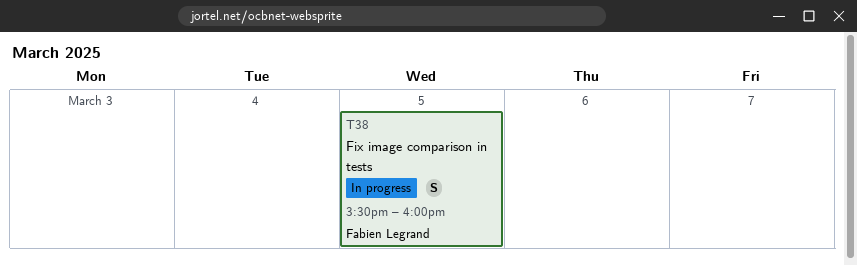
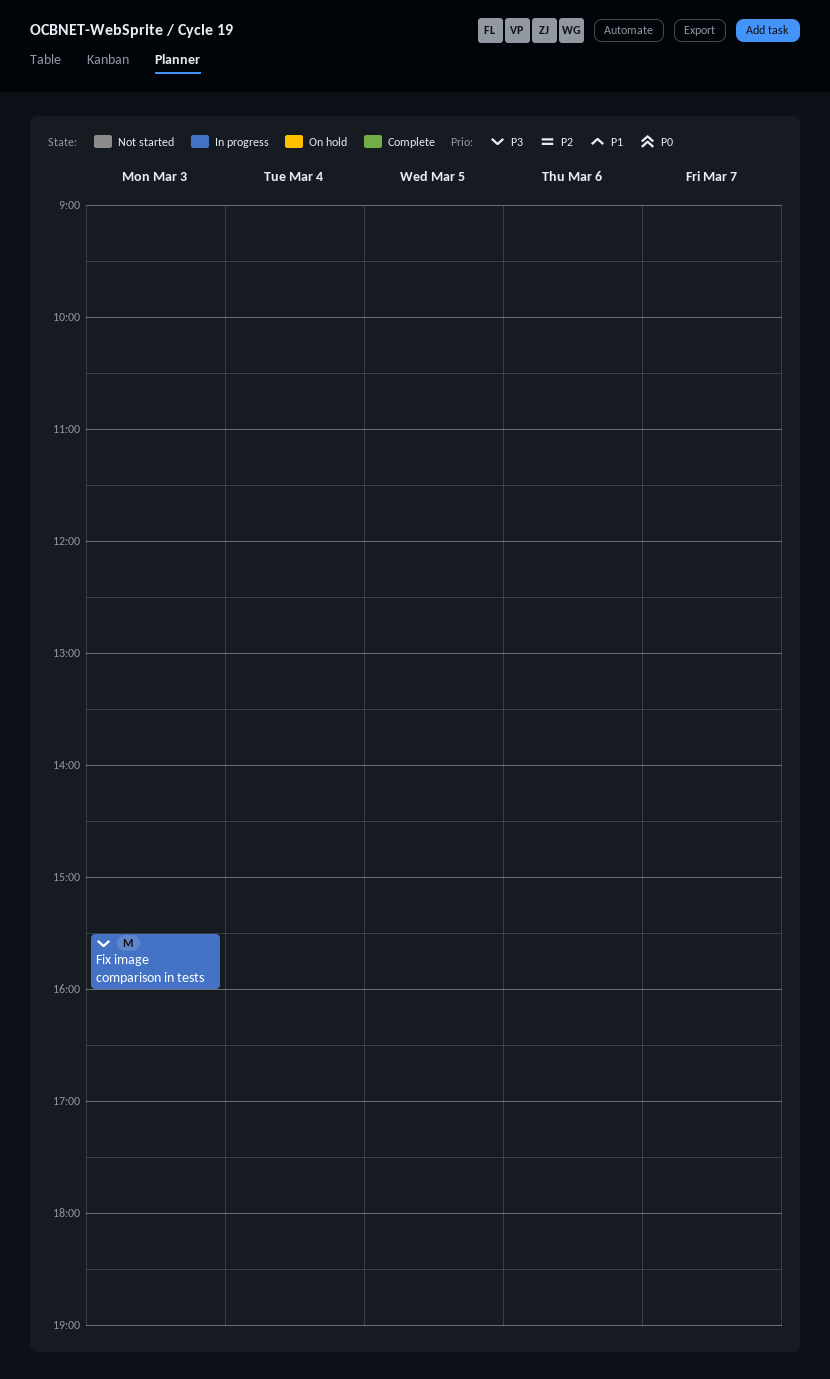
Fix image comparison in tests, estimate: S -> M
Fix image comparison in tests, day: Mar 5 -> Mar 3

